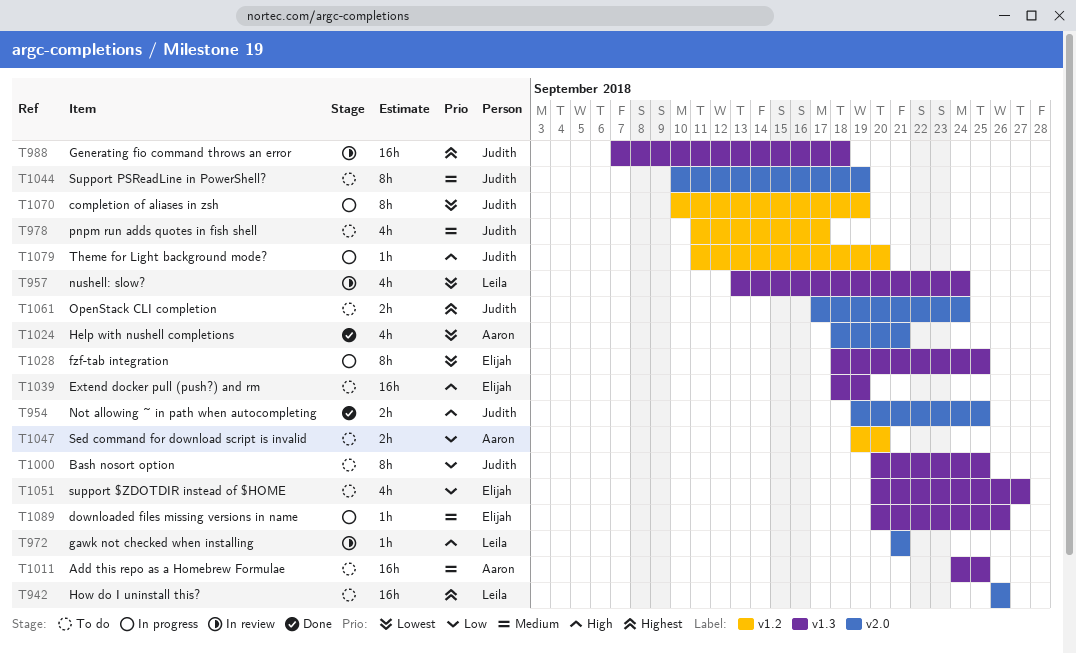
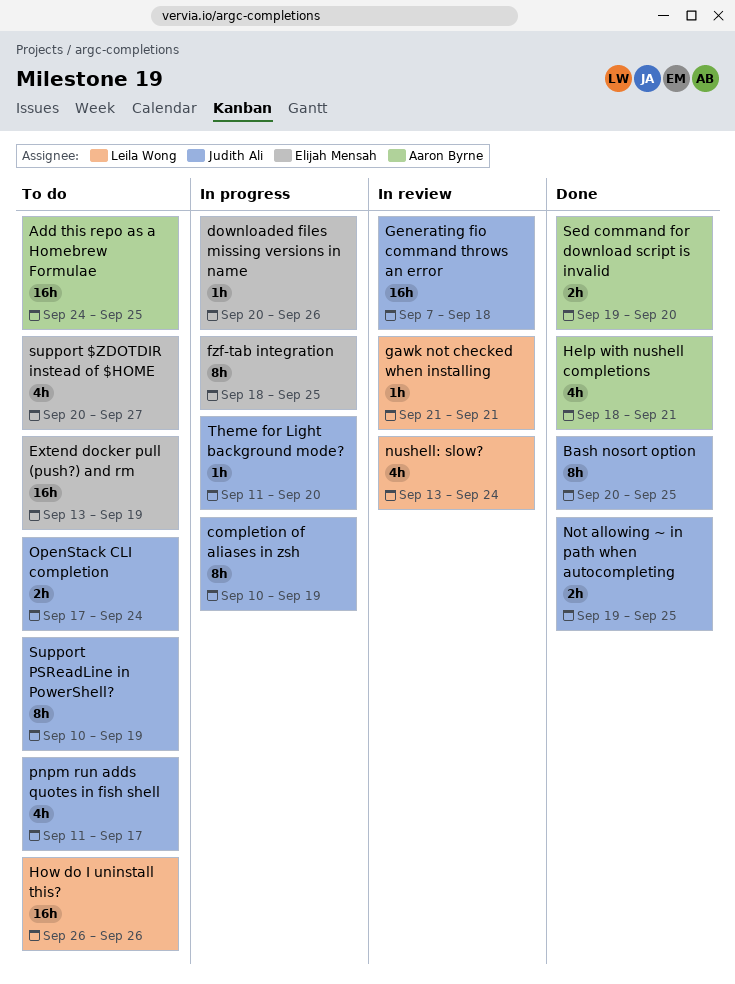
Bash nosort option, status: To do -> Done
Extend docker pull (push?) and rm, start: Sep 18 -> Sep 13
Sed command for download script is invalid, status: To do -> Done

